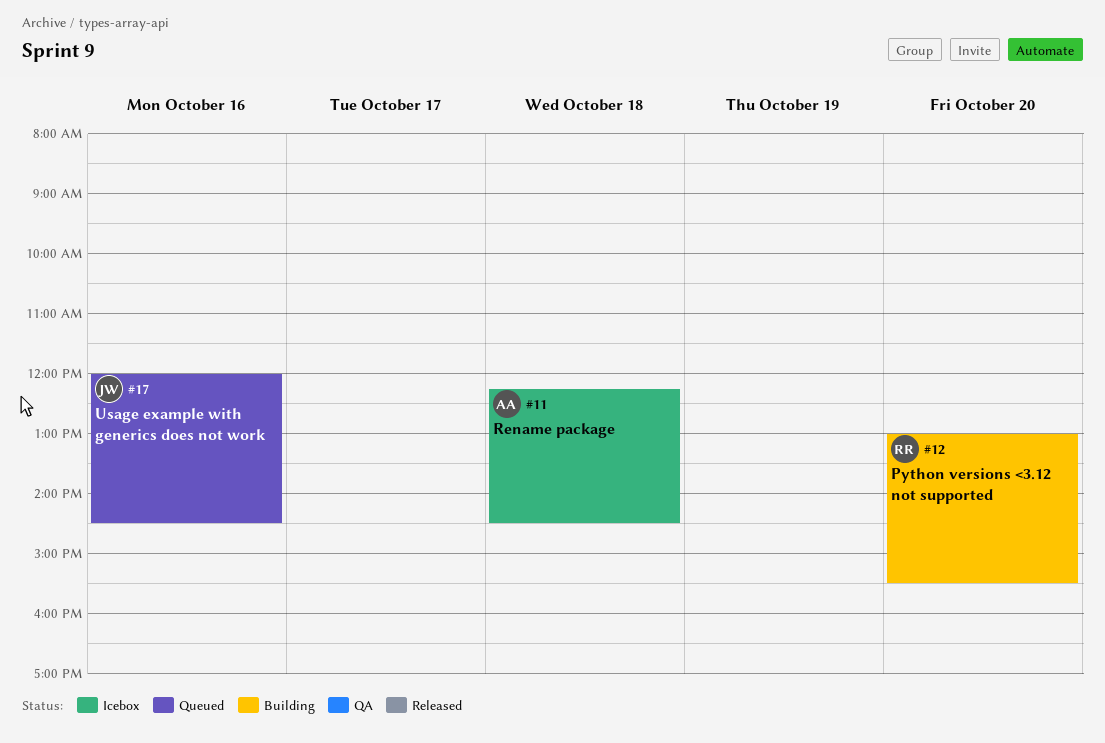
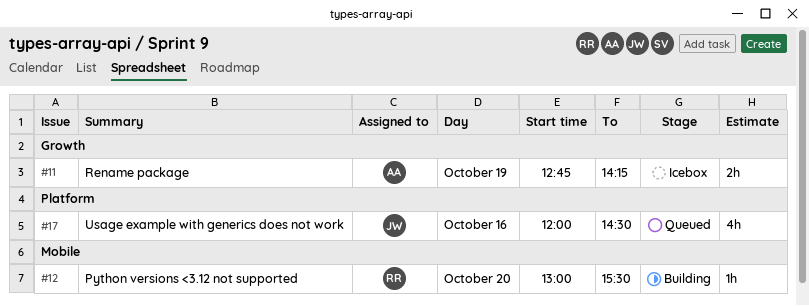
#11, day: Oct 18 -> Oct 19
#11, begins: 12:15 -> 12:45
#11, ends: 14:30 -> 14:15

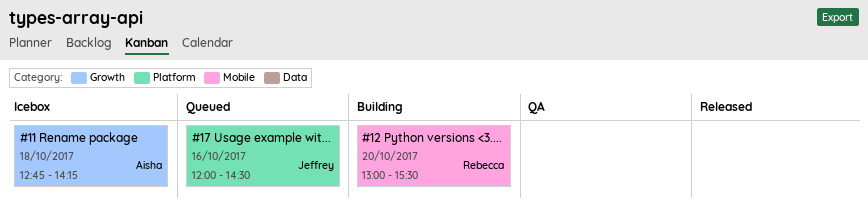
#11, day: Oct 19 -> Oct 18

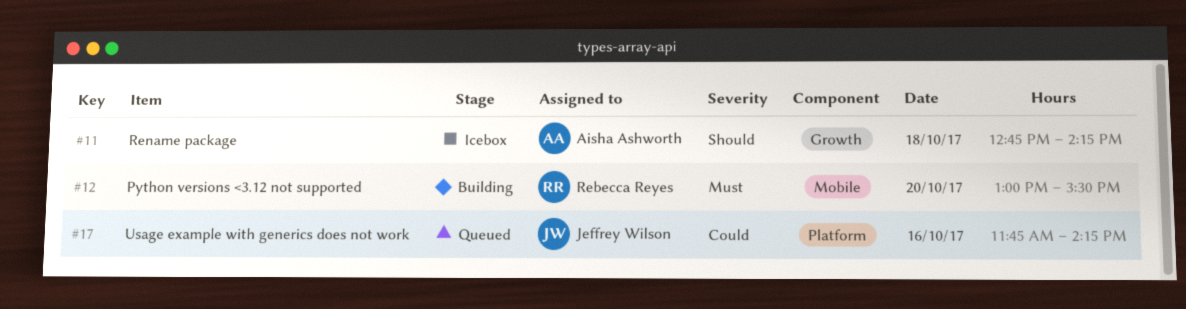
#17, begins: 12:00 -> 11:45
#17, ends: 14:30 -> 14:15

